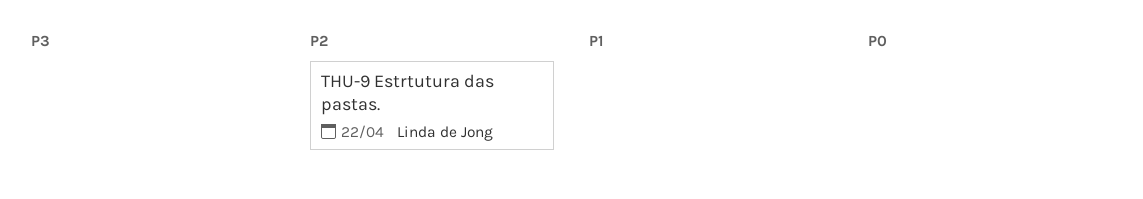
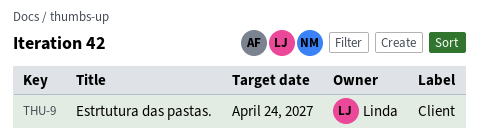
THU-9, due: Apr 22 -> Apr 24

